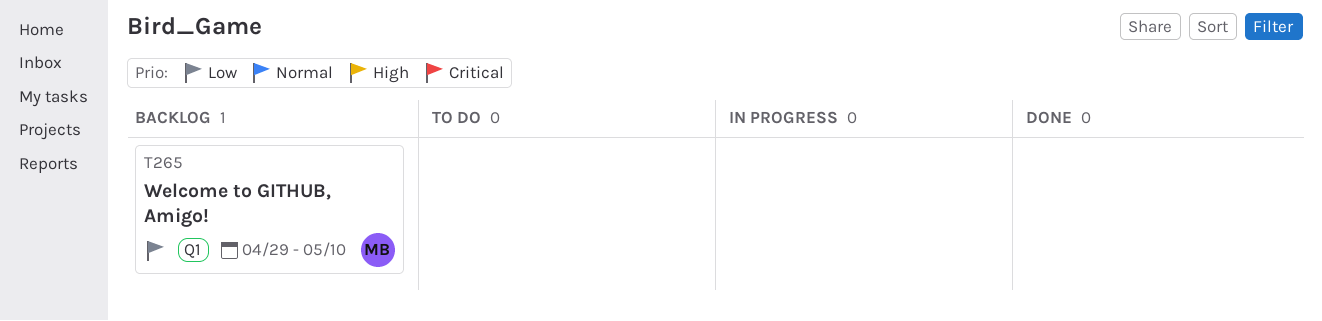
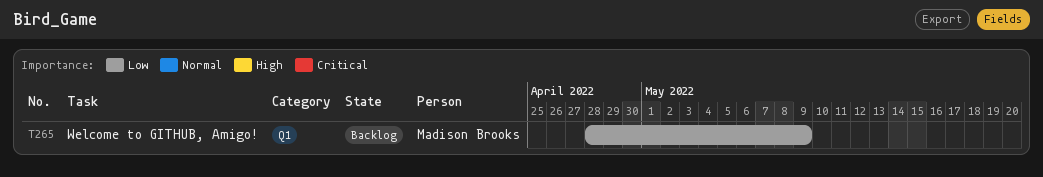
T265, start: Apr 29 -> Apr 28
T265, due: May 10 -> May 9

